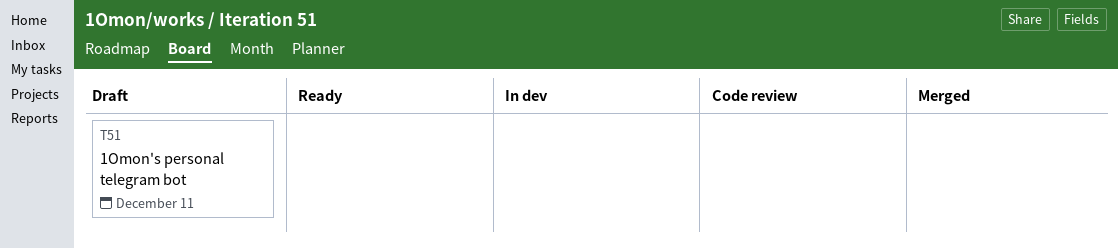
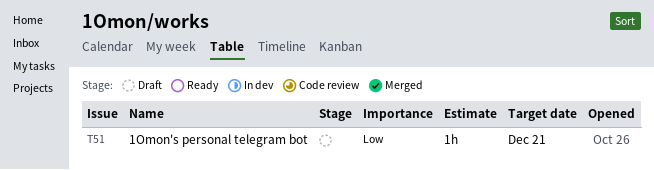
T51, due: Dec 11 -> Dec 21

